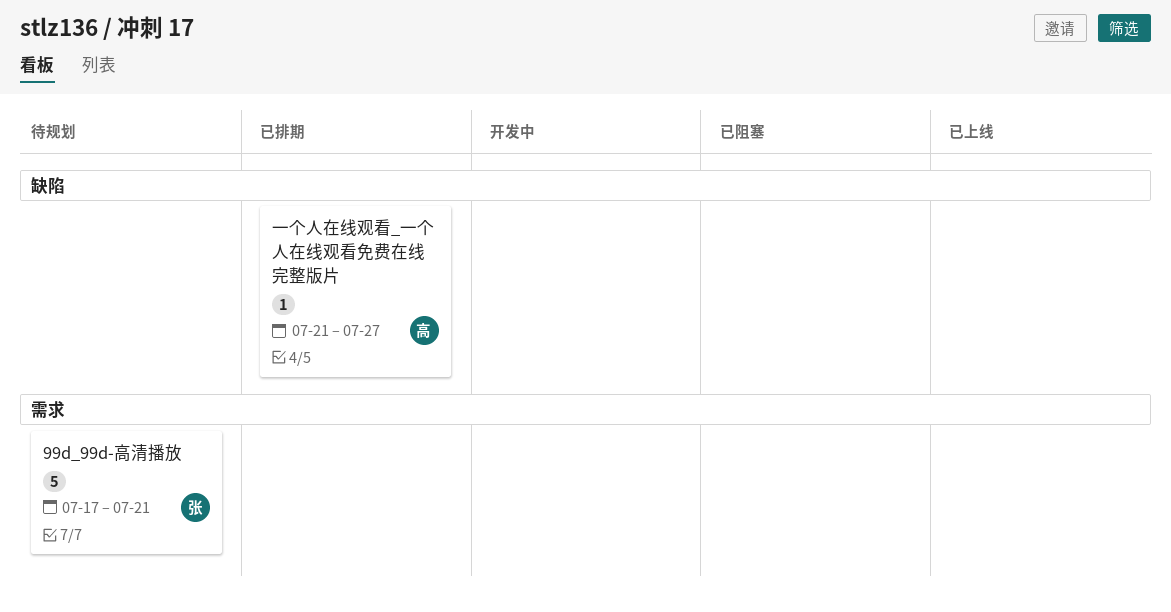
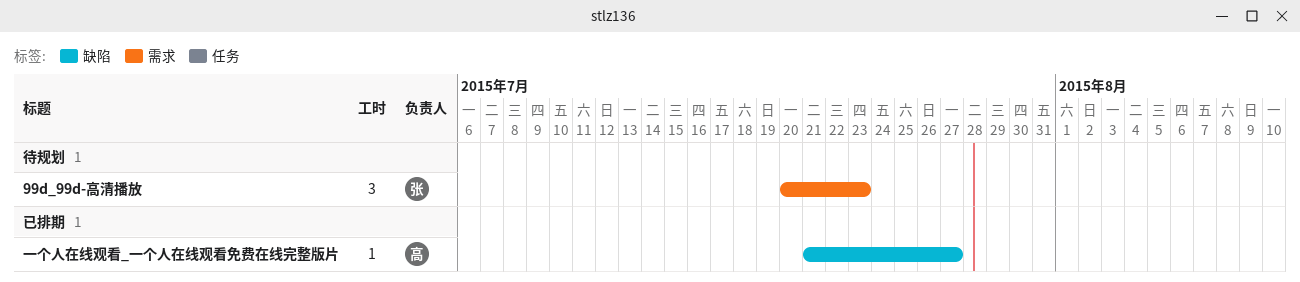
99d_99d-高清播放, estimate: 5 -> 3
99d_99d-高清播放, start: Jul 17 -> Jul 20
99d_99d-高清播放, due: Jul 21 -> Jul 23

